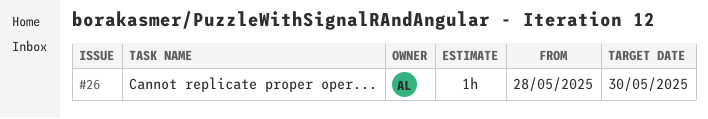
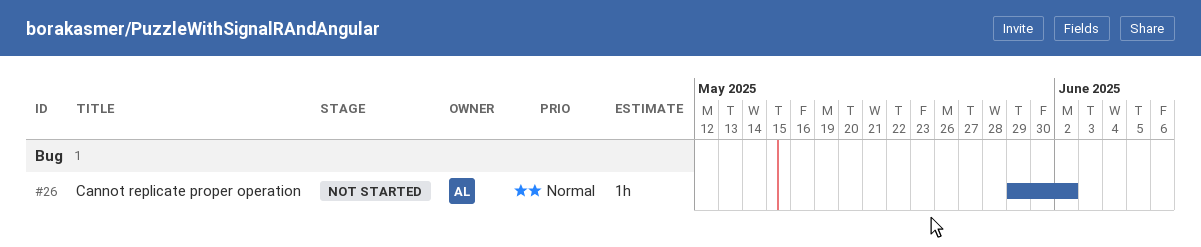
#26, start: May 28 -> May 29
#26, due: May 30 -> Jun 2

